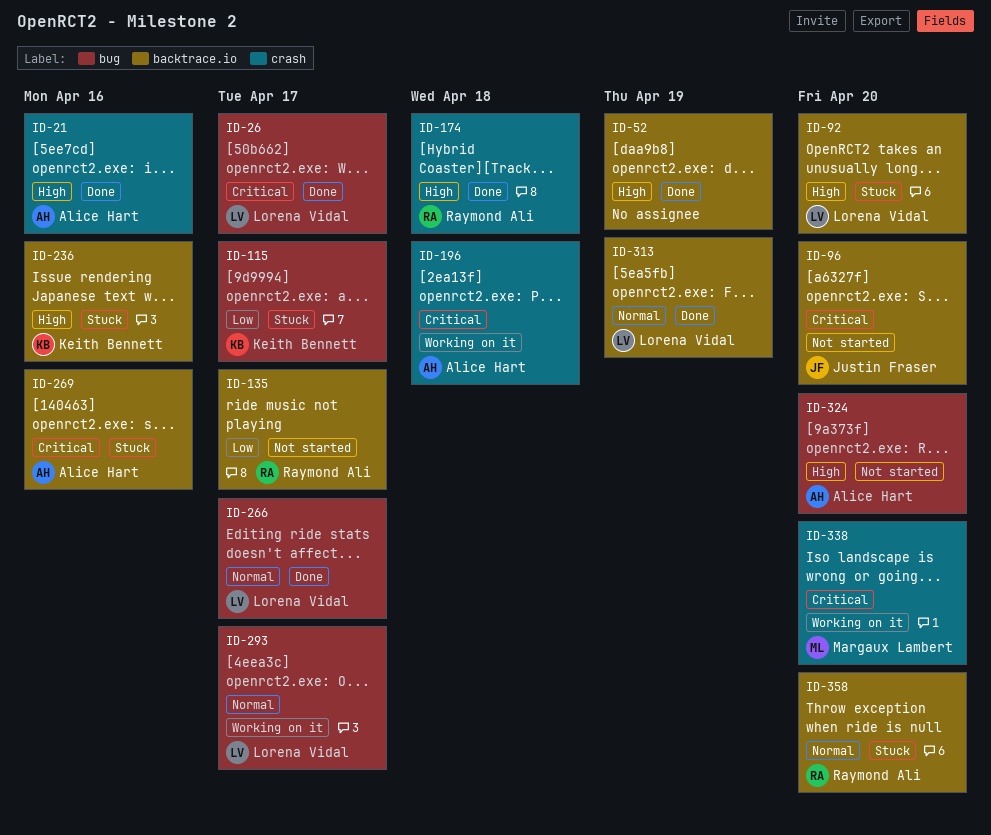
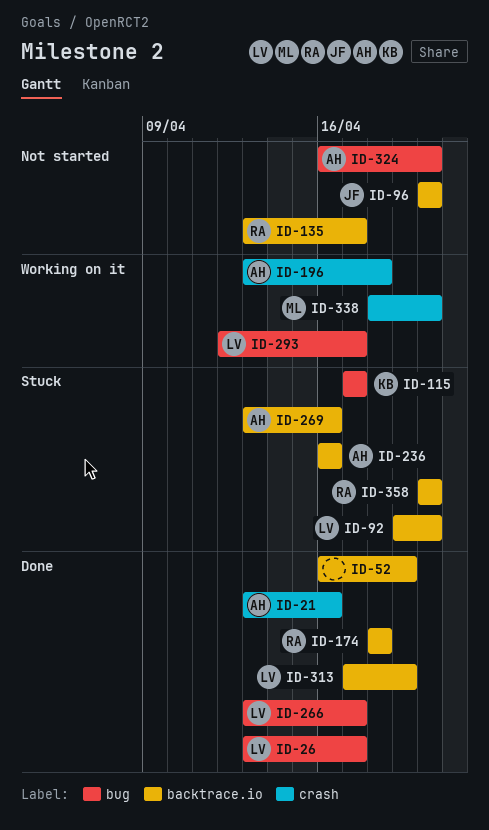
ID-174, label: crash -> backtrace.io
ID-236, owner: Keith Bennett -> Alice Hart

